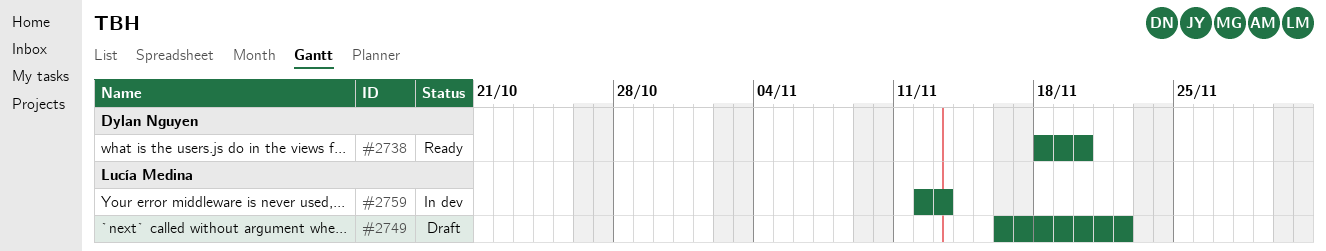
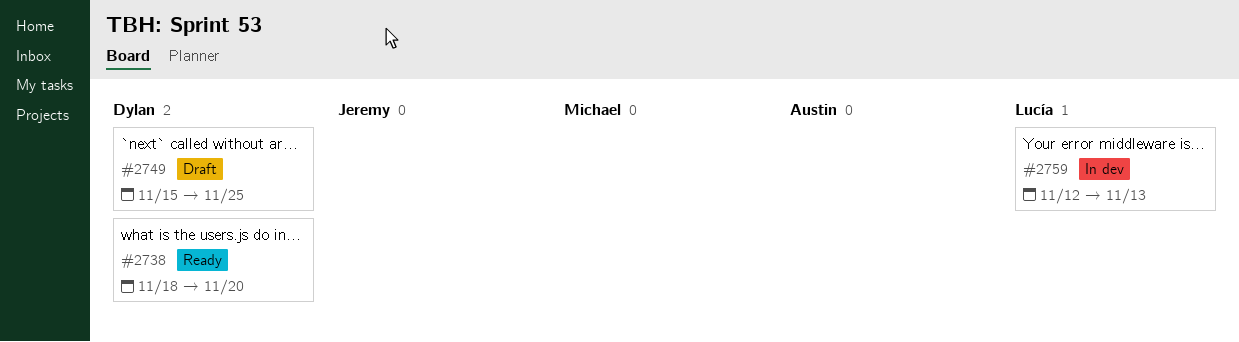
#2749, owner: Lucía Medina -> Dylan Nguyen
#2749, start: Nov 16 -> Nov 15
#2749, due: Nov 22 -> Nov 25

